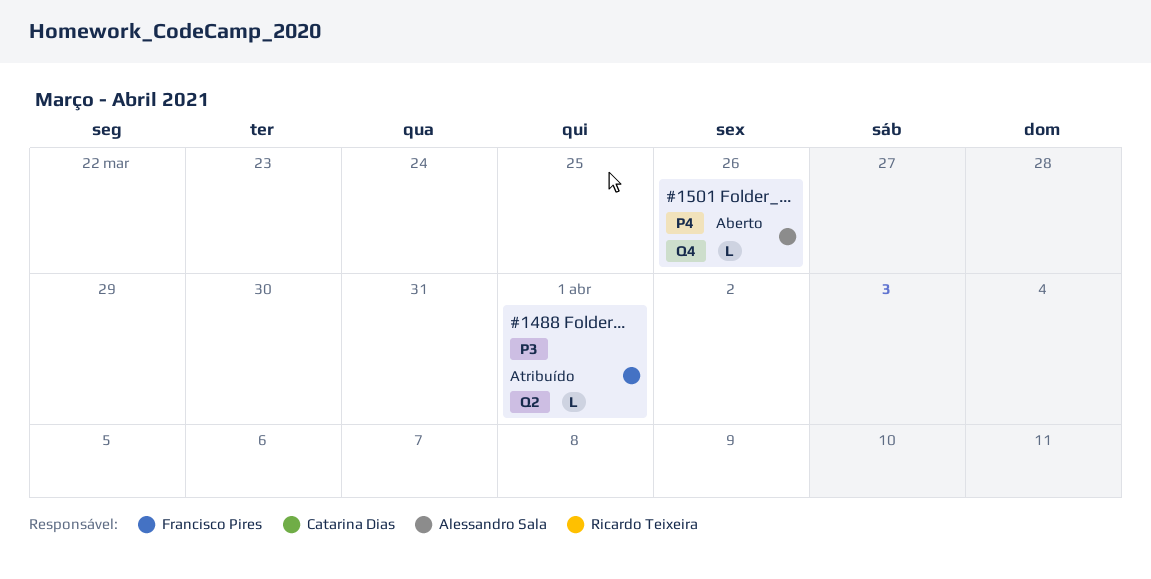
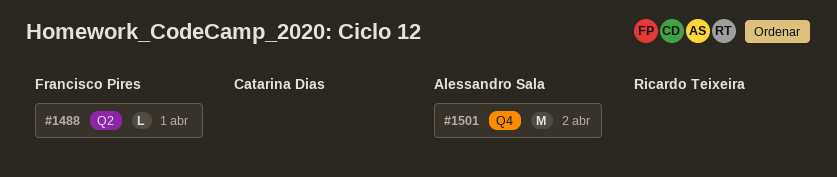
#1501, estimate: L -> M
#1501, due: Mar 26 -> Apr 2

